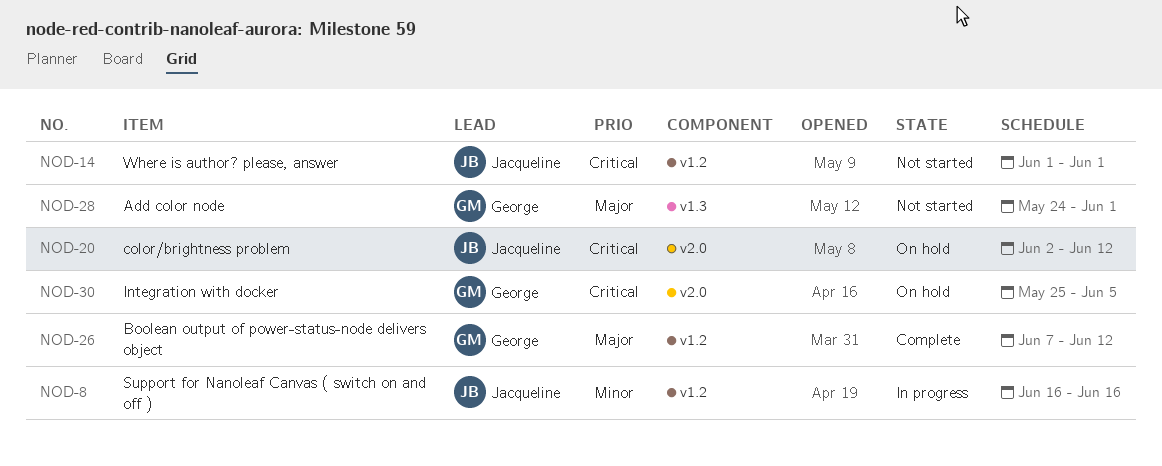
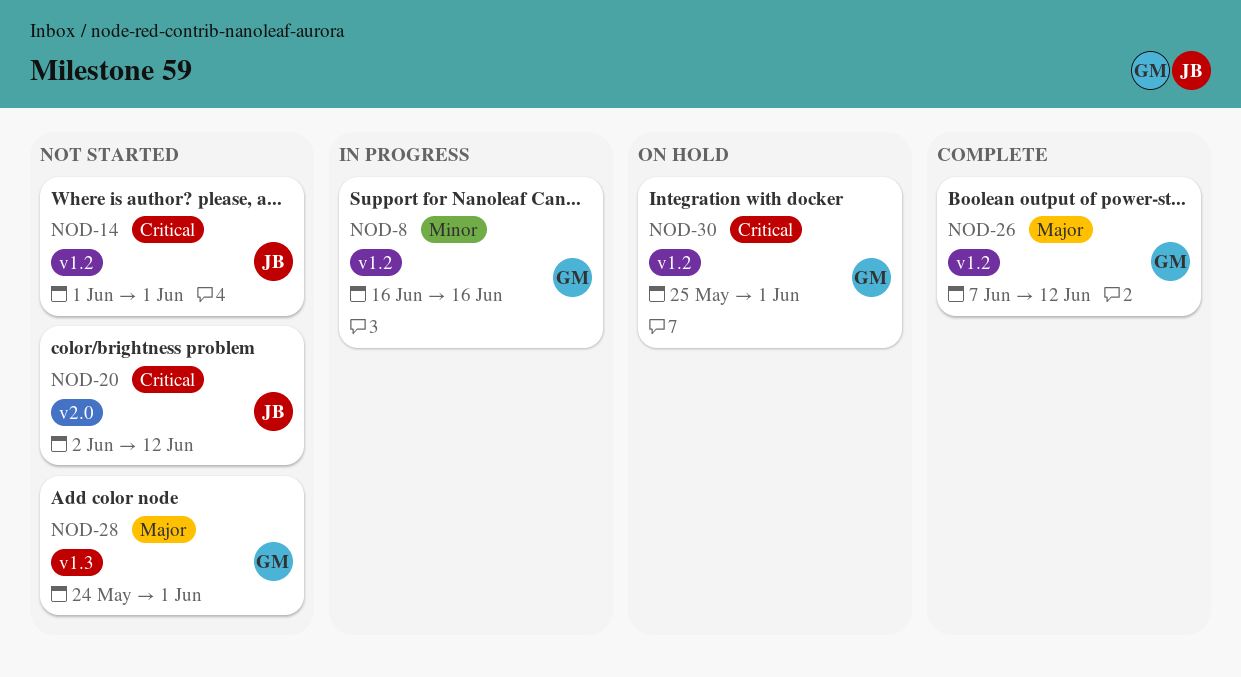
NOD-8, owner: Jacqueline -> George
NOD-20, status: On hold -> Not started
NOD-30, label: v2.0 -> v1.2
NOD-30, due: Jun 5 -> Jun 1

